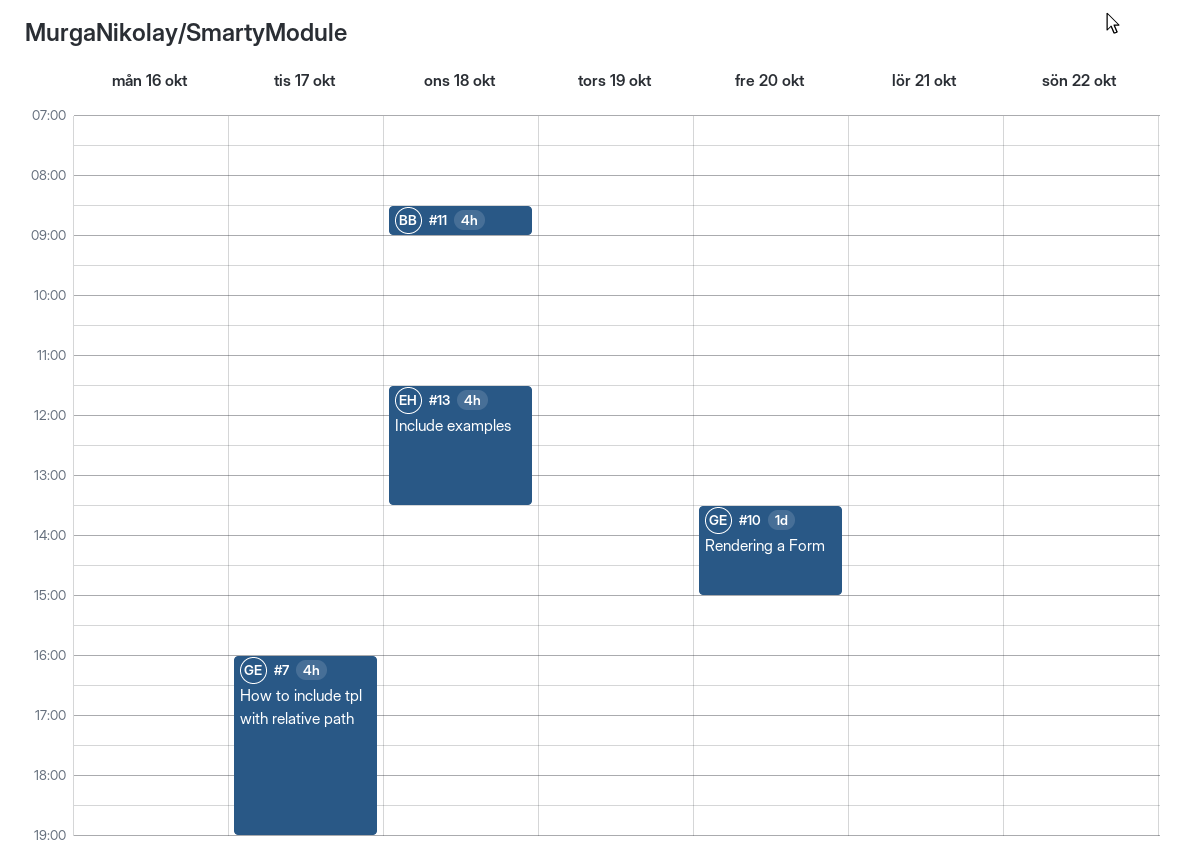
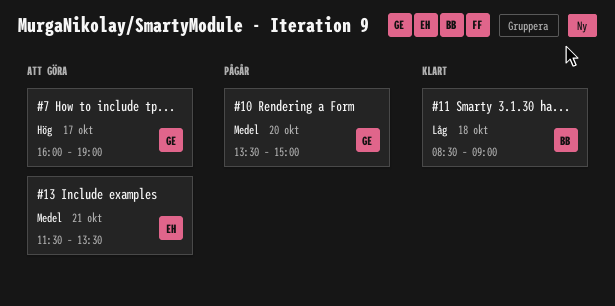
#13, day: Oct 18 -> Oct 21

